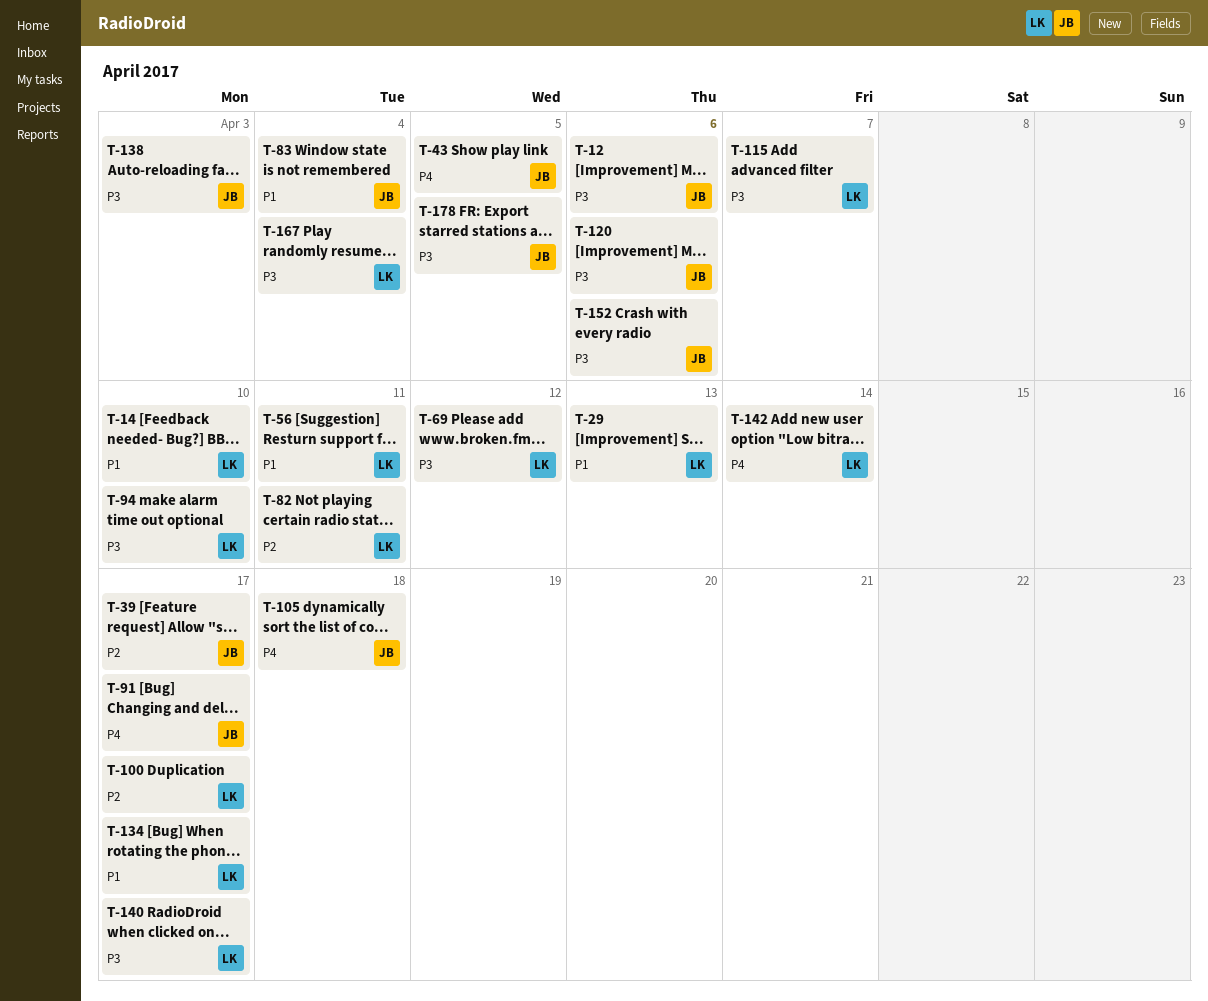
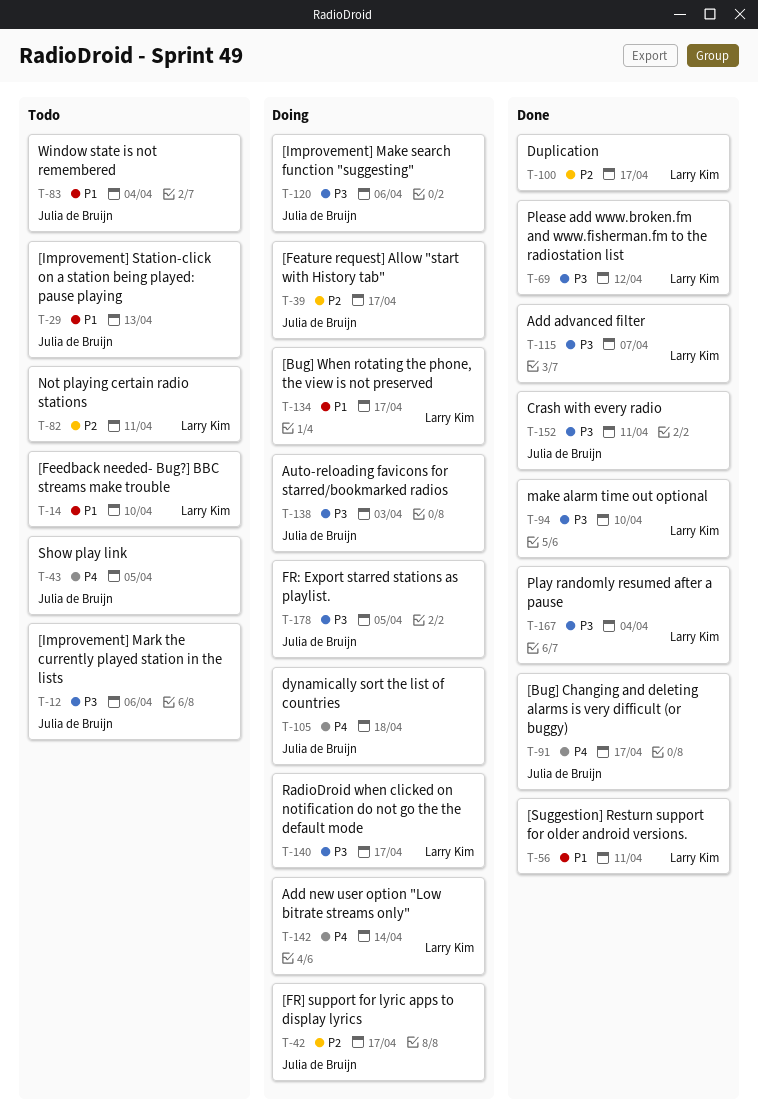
T-29, owner: Larry Kim -> Julia de Bruijn
T-42: none -> present
T-152, due: Apr 6 -> Apr 11

